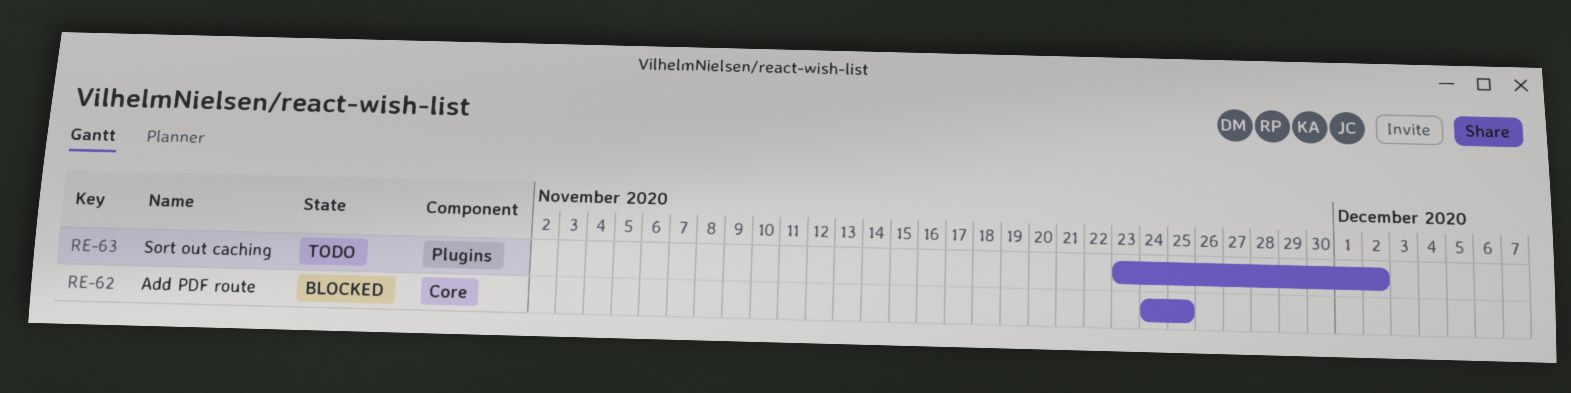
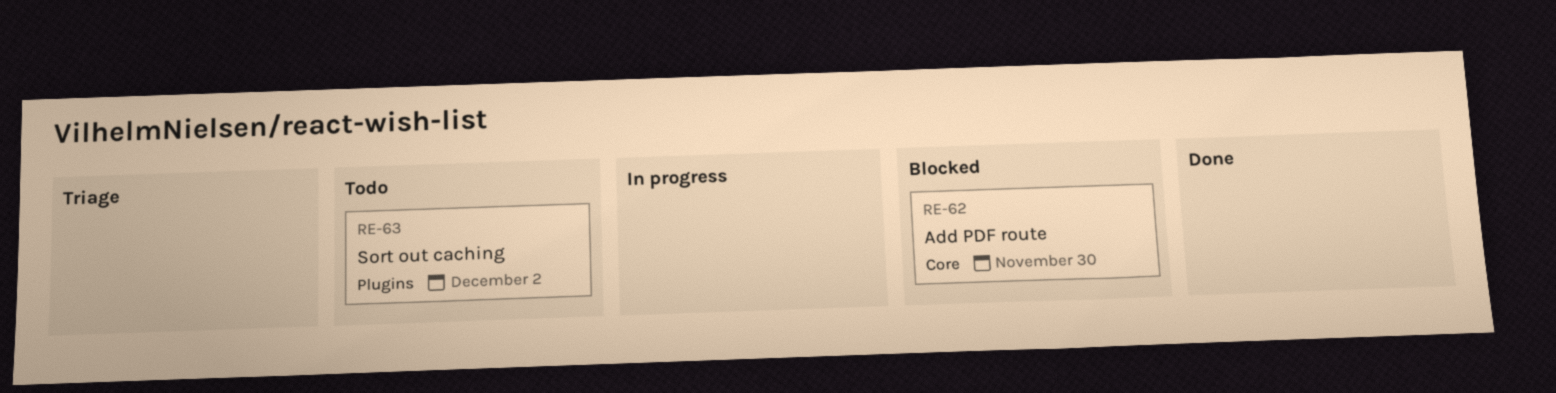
RE-62, due: Nov 25 -> Nov 30

